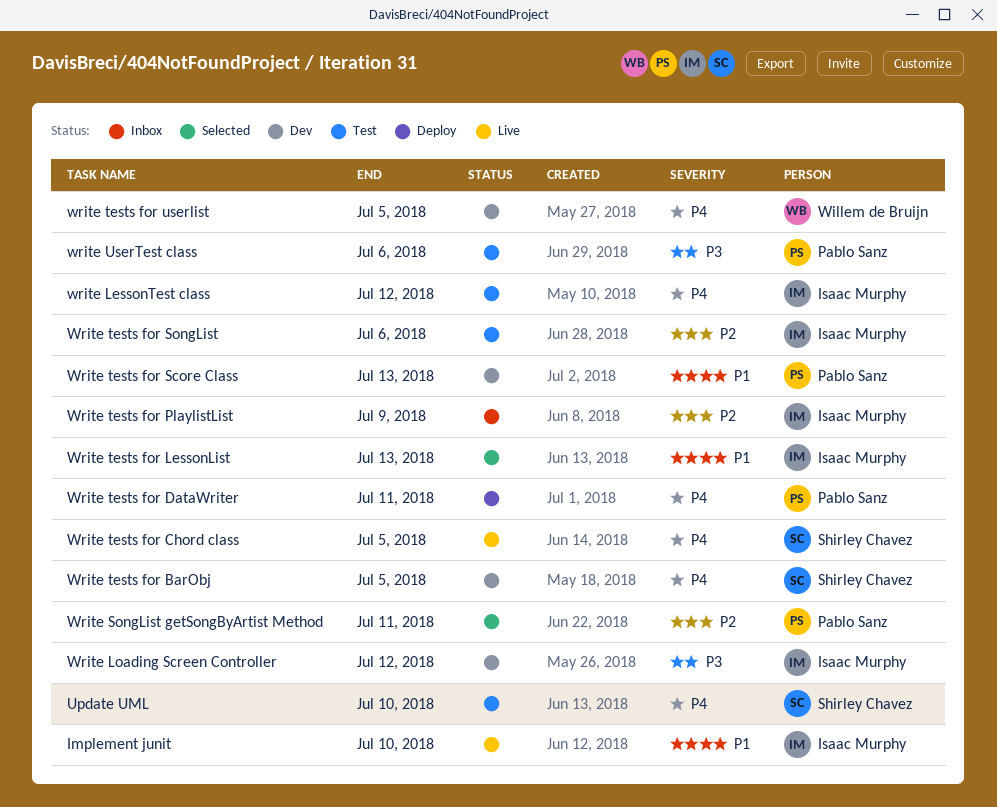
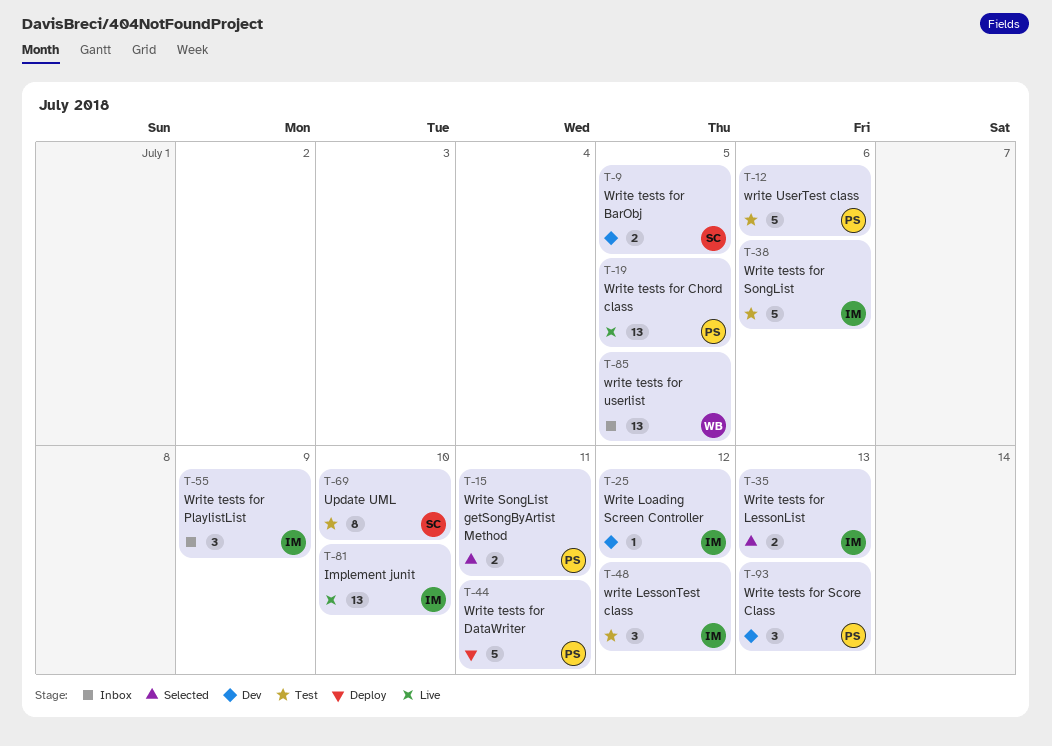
Write tests for Chord class, owner: Shirley Chavez -> Pablo Sanz
write tests for userlist, status: Dev -> Inbox

